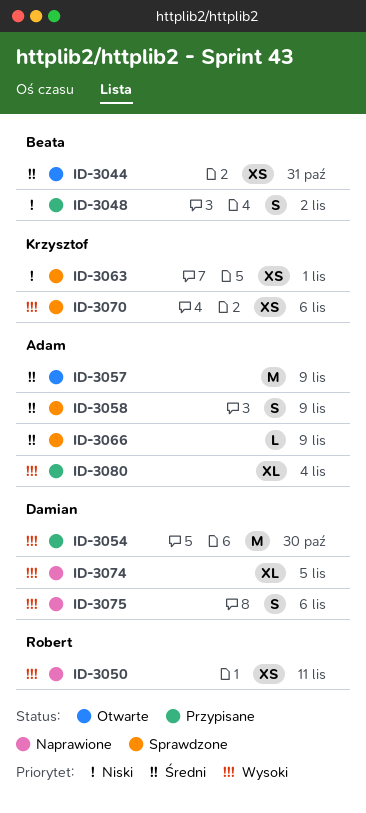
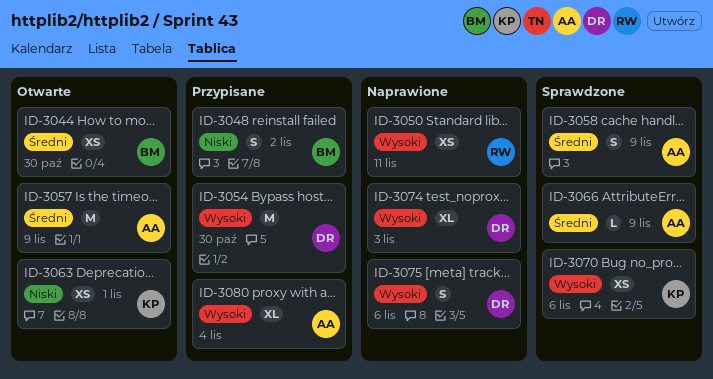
ID-3044, due: Oct 31 -> Oct 30
ID-3063, status: Sprawdzone -> Otwarte
ID-3074, due: Nov 5 -> Nov 3

